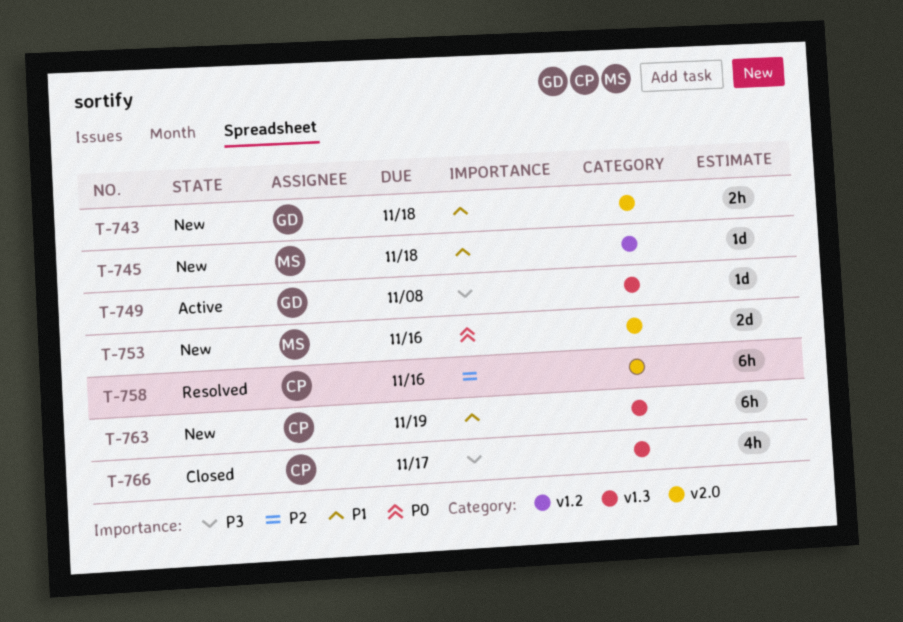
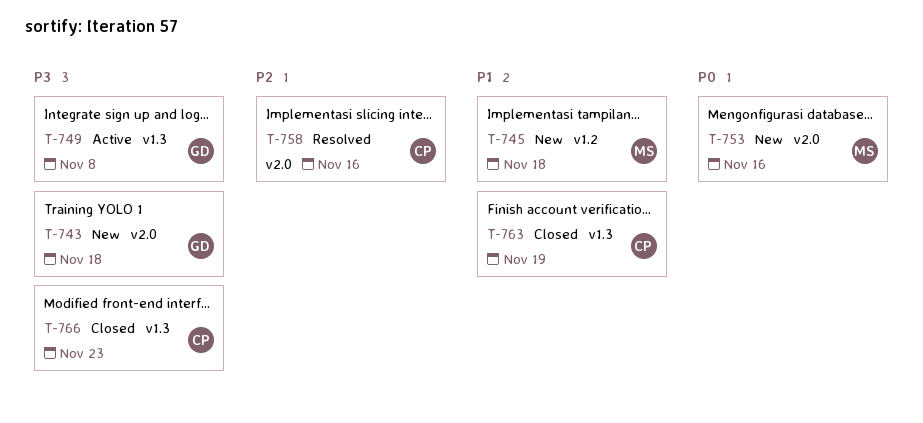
T-743, priority: P1 -> P3
T-763, status: New -> Closed
T-766, due: Nov 17 -> Nov 23

